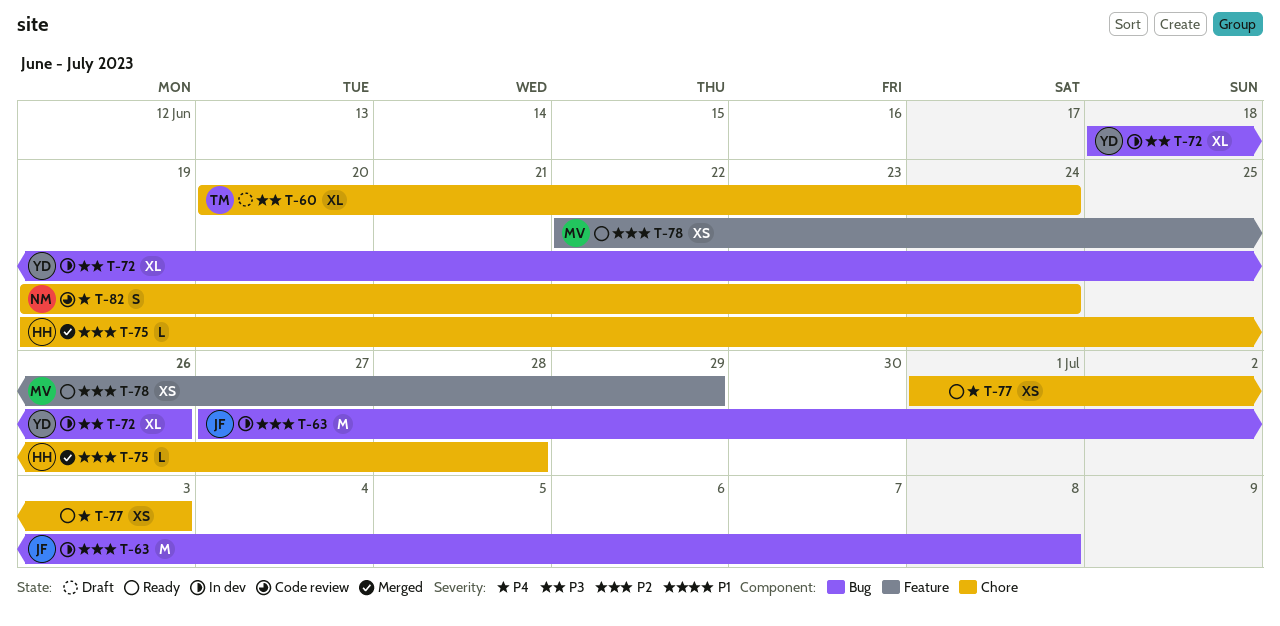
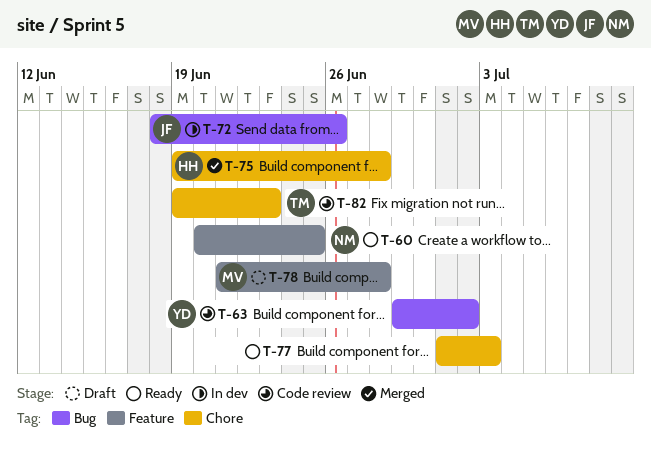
T-60, status: Draft -> Ready
T-60, owner: TM -> NM
T-60, label: Chore -> Feature
T-60, due: Jun 24 -> Jun 25
T-63, status: In dev -> Code review
T-63, owner: JF -> YD
T-63, start: Jun 27 -> Jun 29
T-63, due: Jul 8 -> Jul 2
T-72, owner: YD -> JF
T-78, status: Ready -> Draft
T-78, start: Jun 22 -> Jun 21
T-78, due: Jun 29 -> Jun 28
T-82, owner: NM -> TM
T-82, due: Jun 24 -> Jun 23

